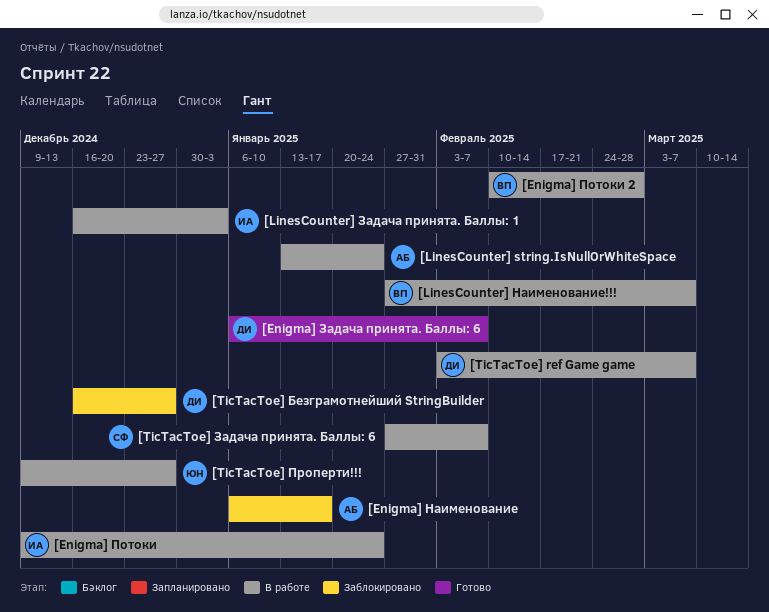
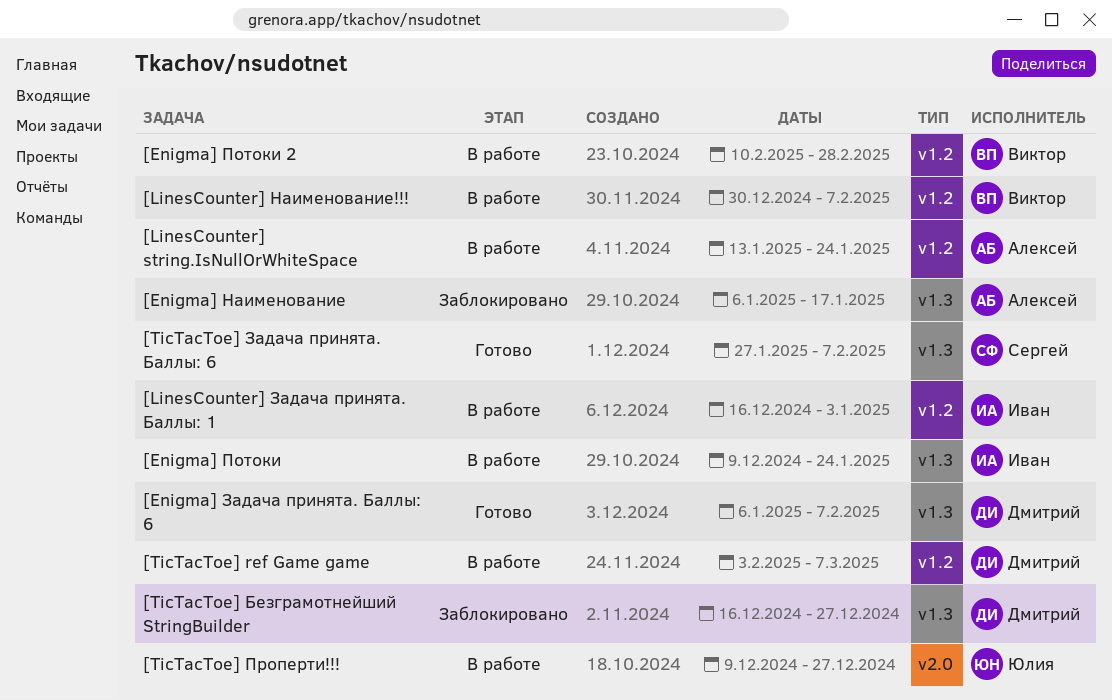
[LinesCounter] Наименование!!!, start: Jan 27 -> Dec 30
[LinesCounter] Наименование!!!, due: Mar 7 -> Feb 7
[TicTacToe] Задача принята. Баллы: 6, status: В работе -> Готово

